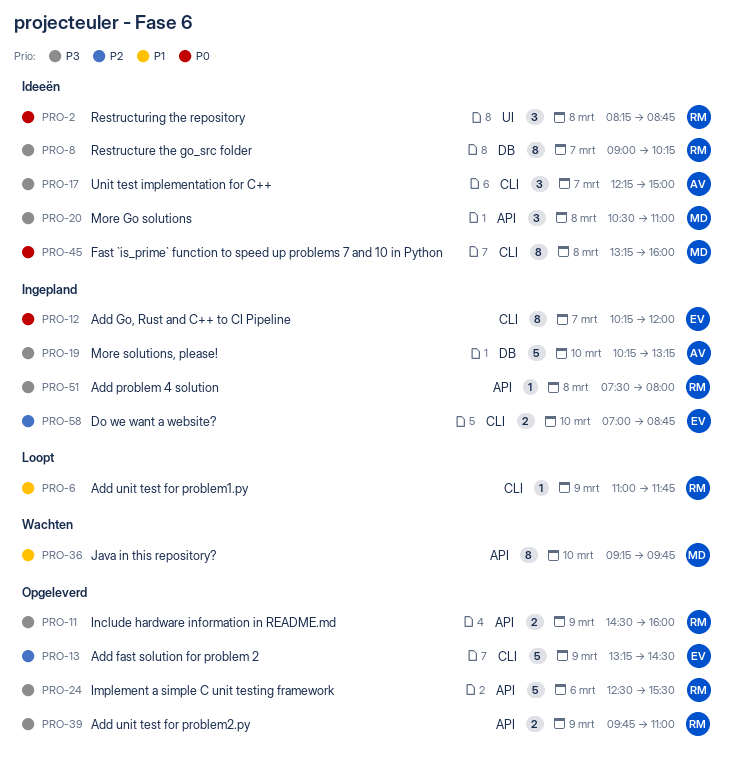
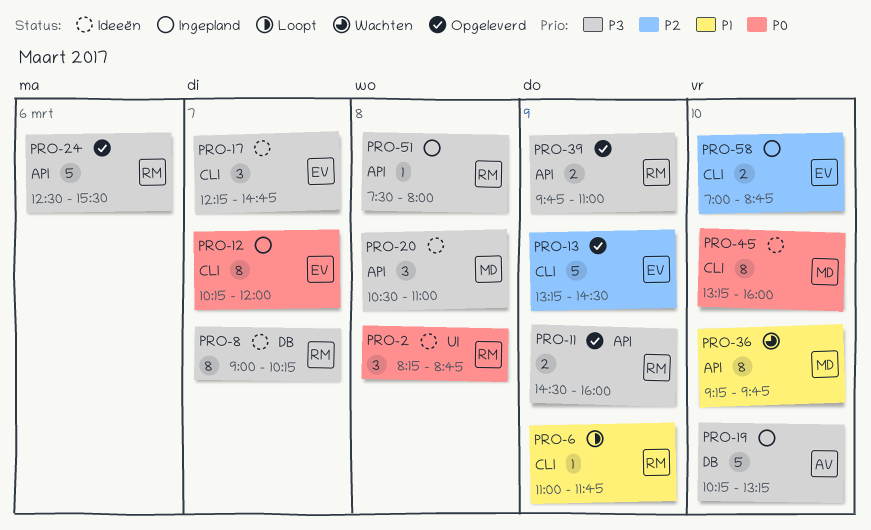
PRO-17, owner: AV -> EV
PRO-17, ends: 15:00 -> 14:45
PRO-45, day: Mar 8 -> Mar 10

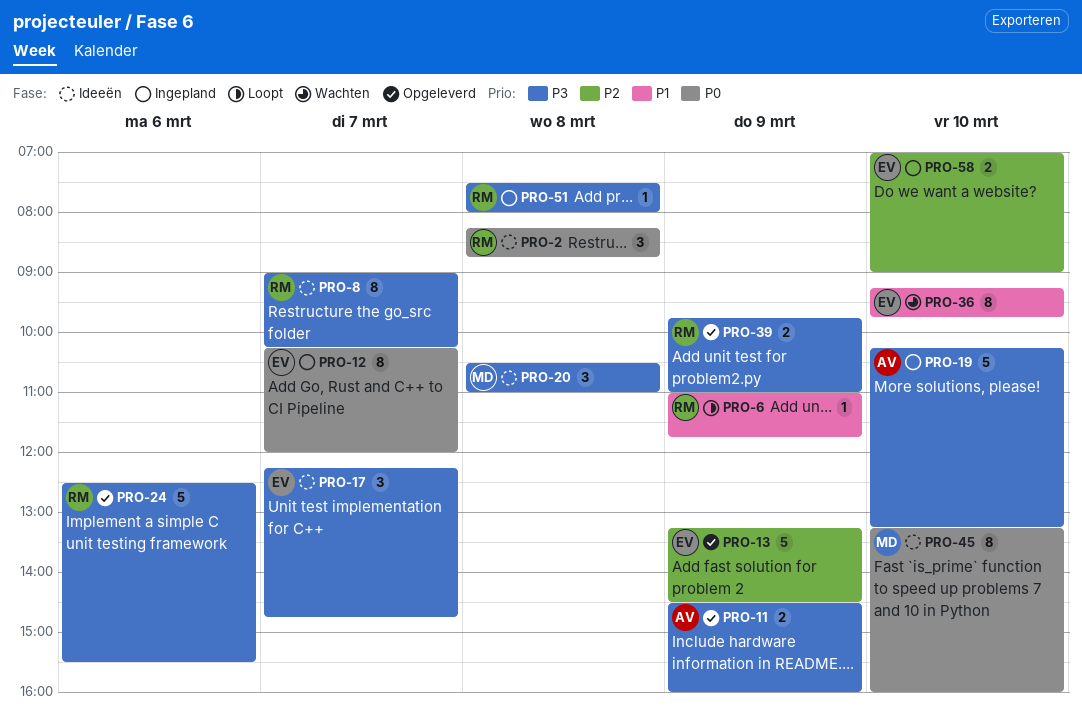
PRO-11, owner: RM -> AV
PRO-36, owner: MD -> EV
PRO-58, ends: 08:45 -> 09:00

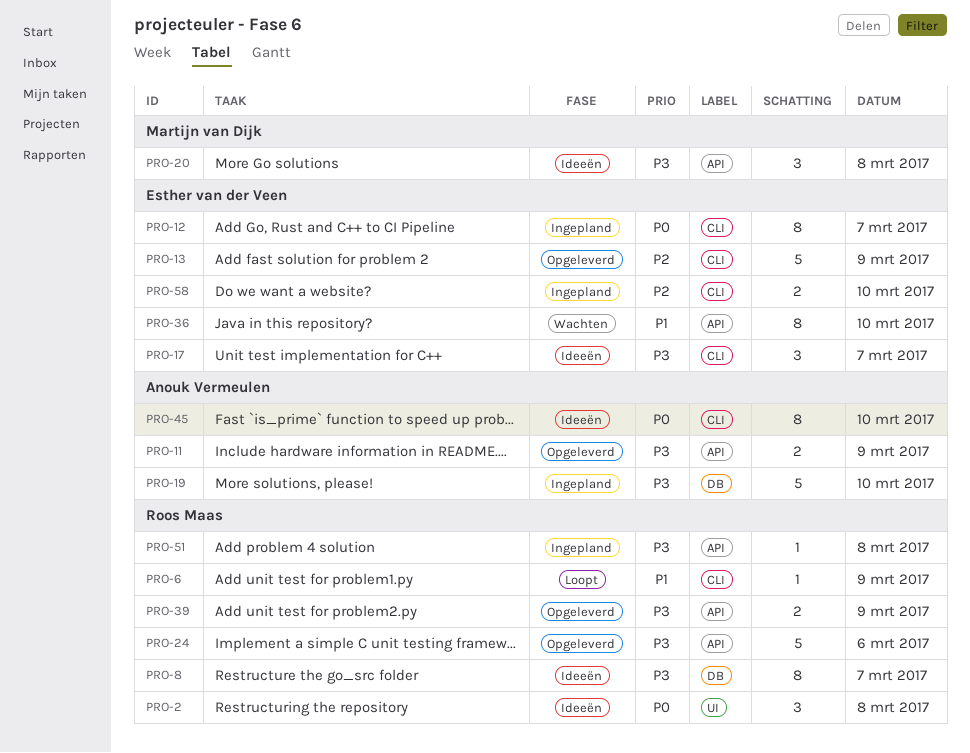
PRO-45, owner: Martijn van Dijk -> Anouk Vermeulen

